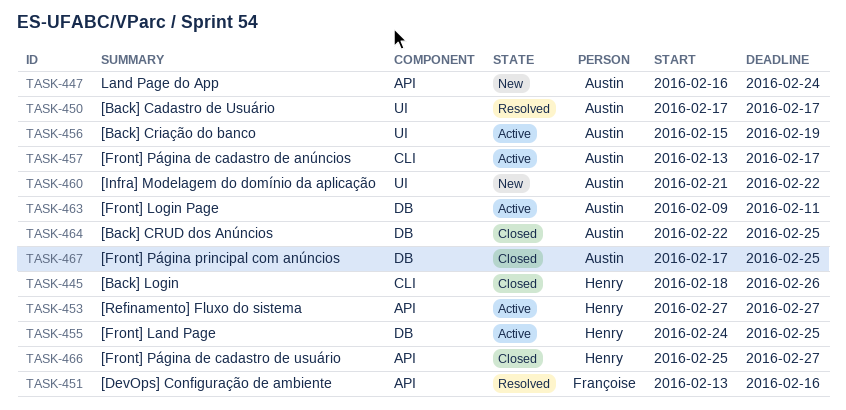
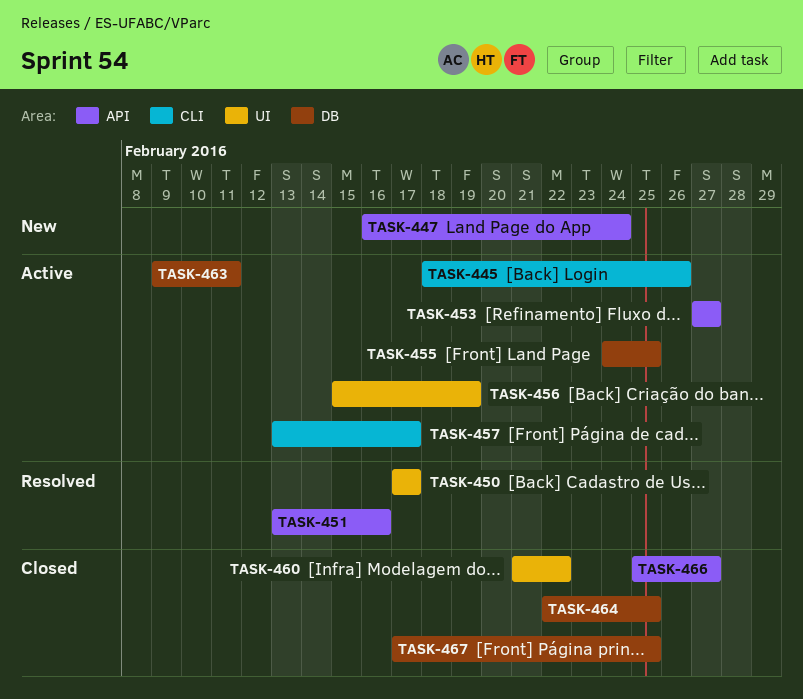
TASK-445, status: Closed -> Active
TASK-460, status: New -> Closed

